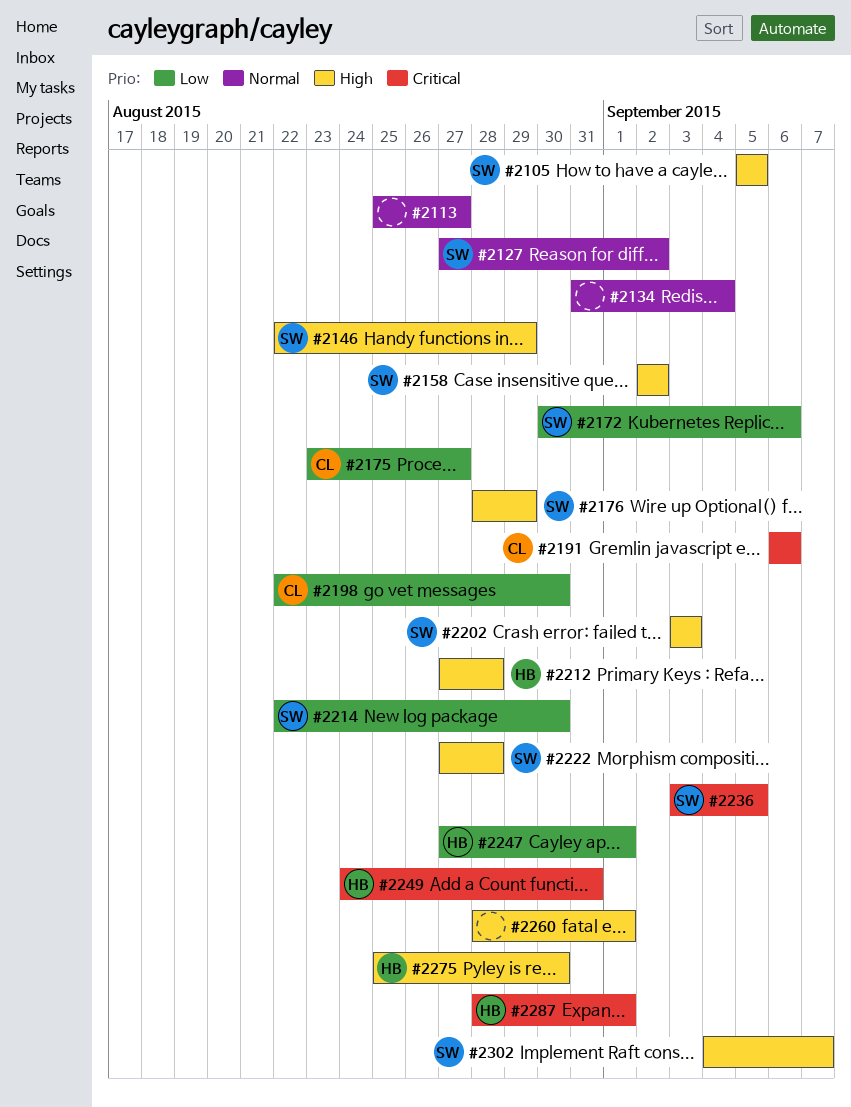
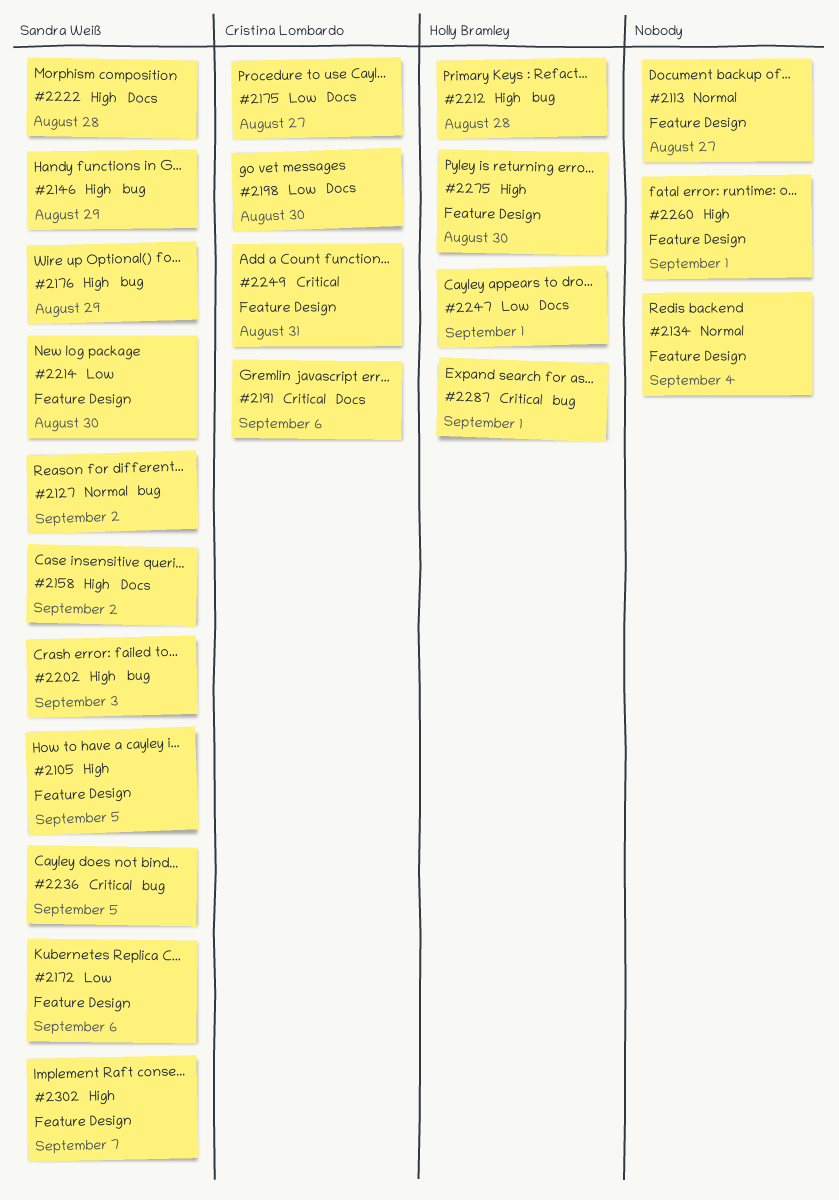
#2249, owner: Holly Bramley -> Cristina Lombardo

